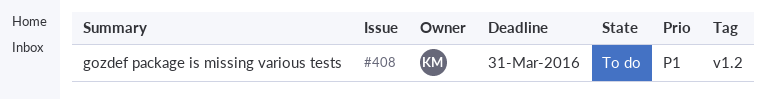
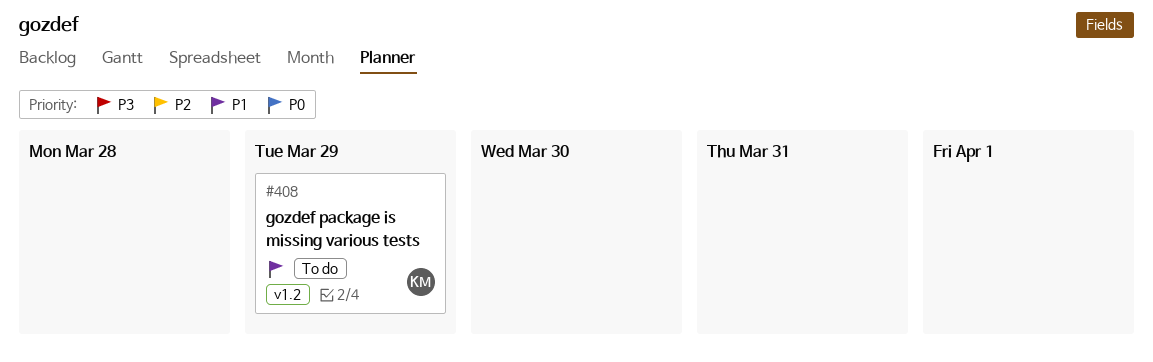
#408, due: Mar 31 -> Mar 29

